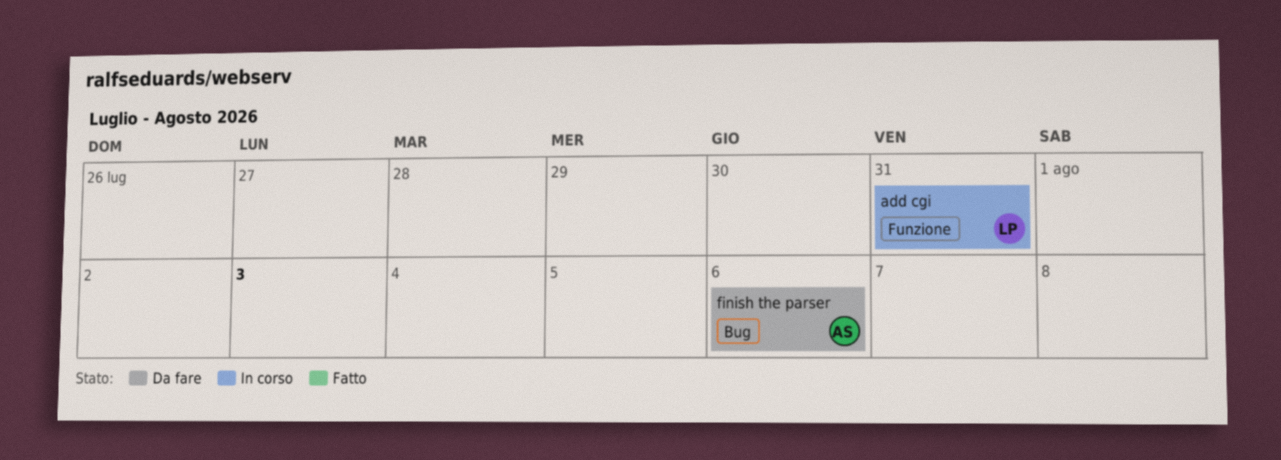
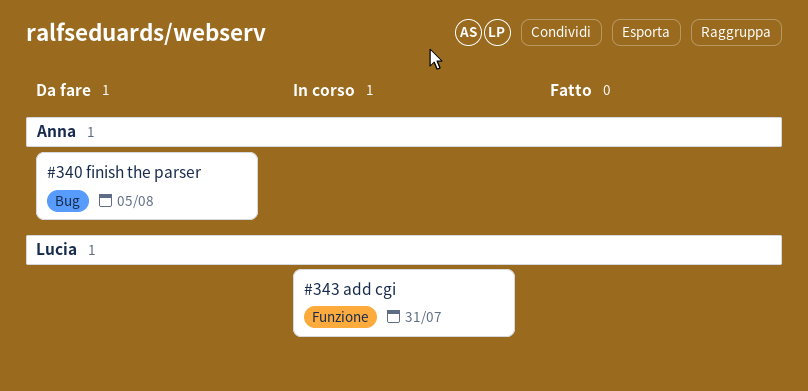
finish the parser, due: Aug 6 -> Aug 5

